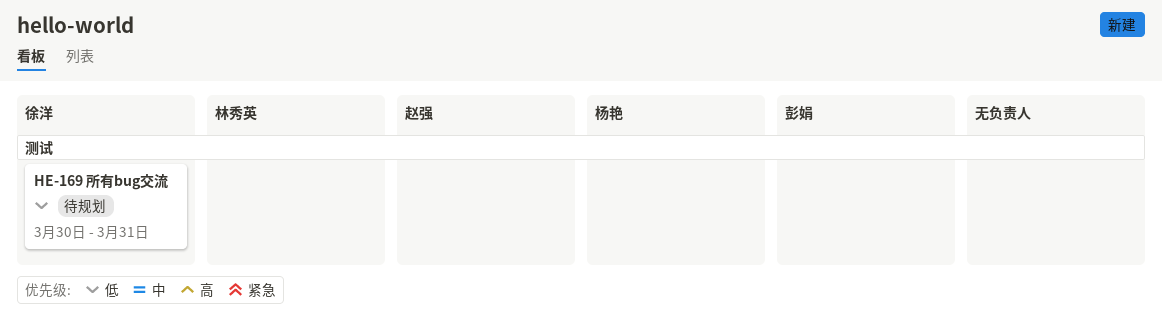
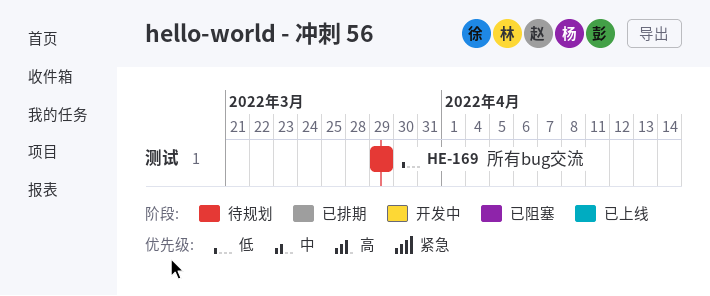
HE-169, start: Mar 30 -> Mar 29
HE-169, due: Mar 31 -> Mar 29

